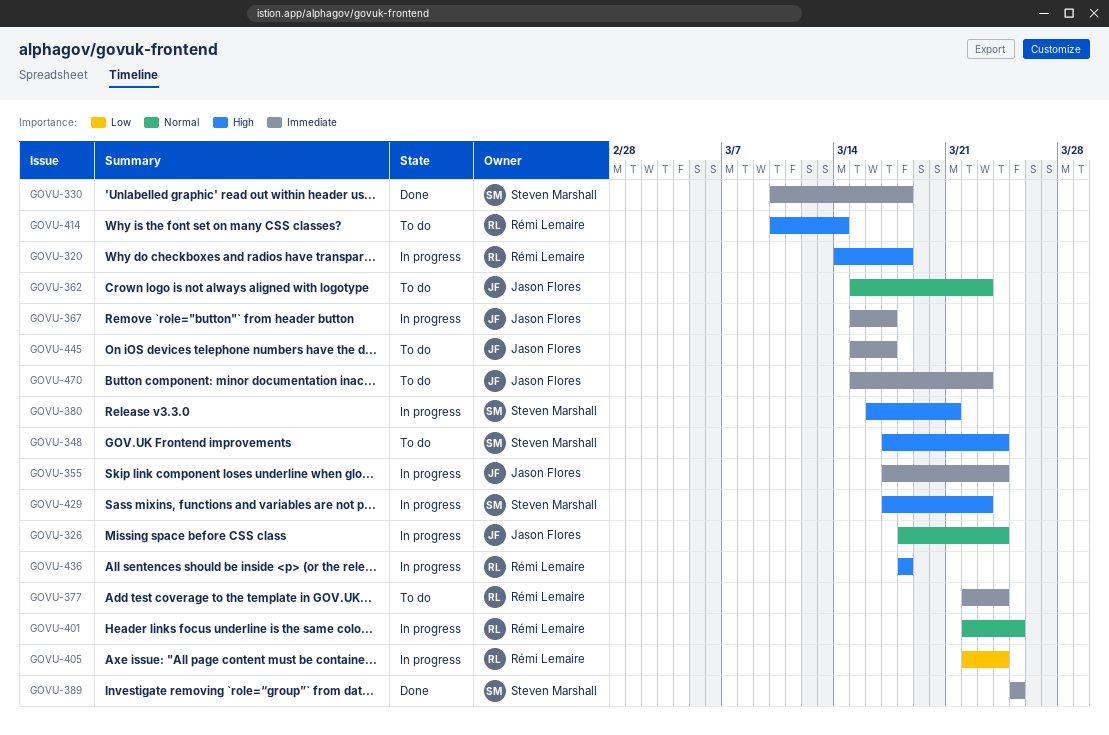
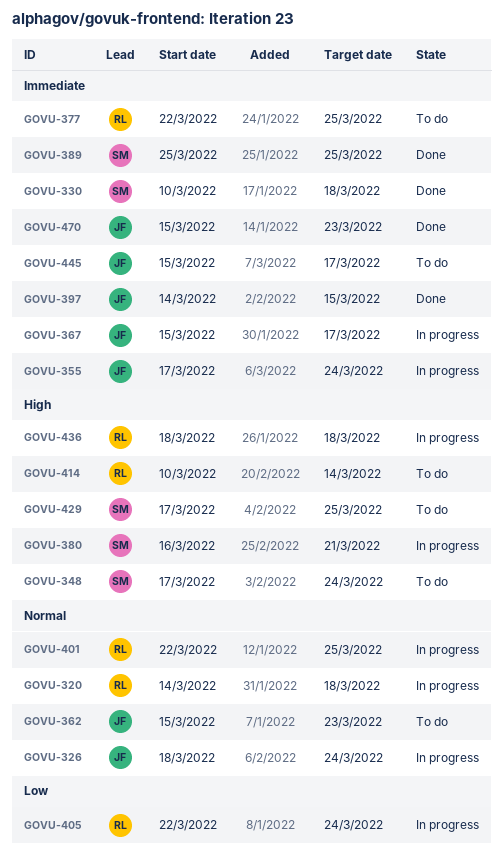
GOVU-320, priority: High -> Normal
GOVU-377, due: Mar 24 -> Mar 25
GOVU-397: none -> present
GOVU-429, status: In progress -> To do
GOVU-429, due: Mar 23 -> Mar 25
GOVU-470, status: To do -> Done

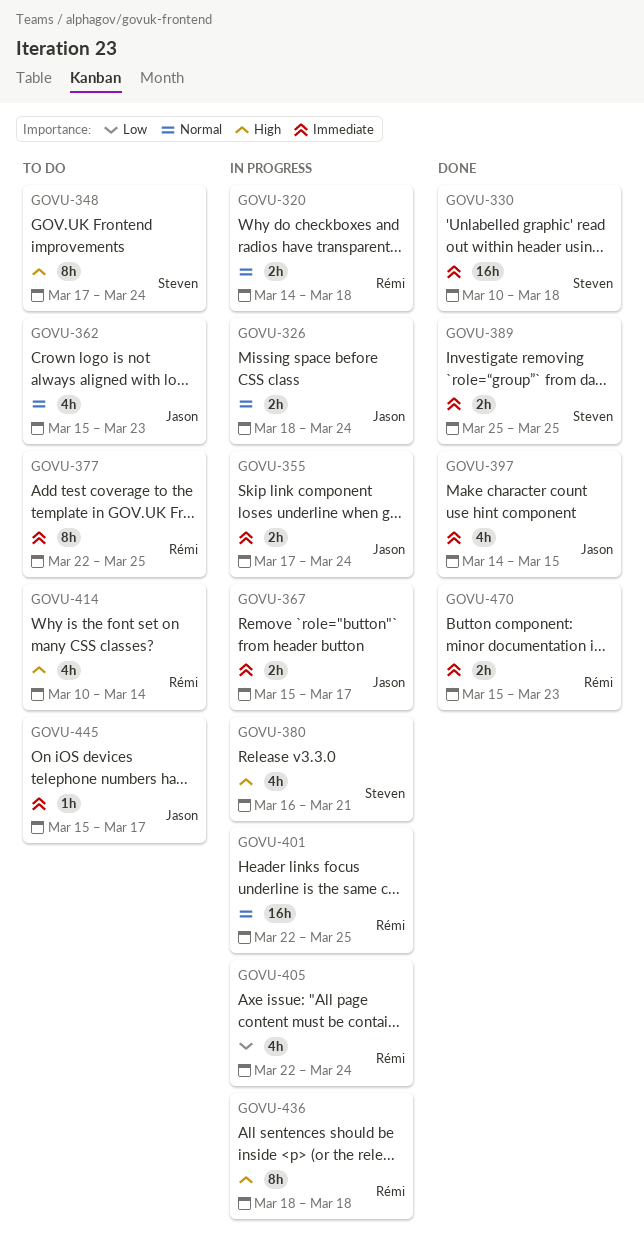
GOVU-429: present -> none
GOVU-470, owner: Jason -> Rémi

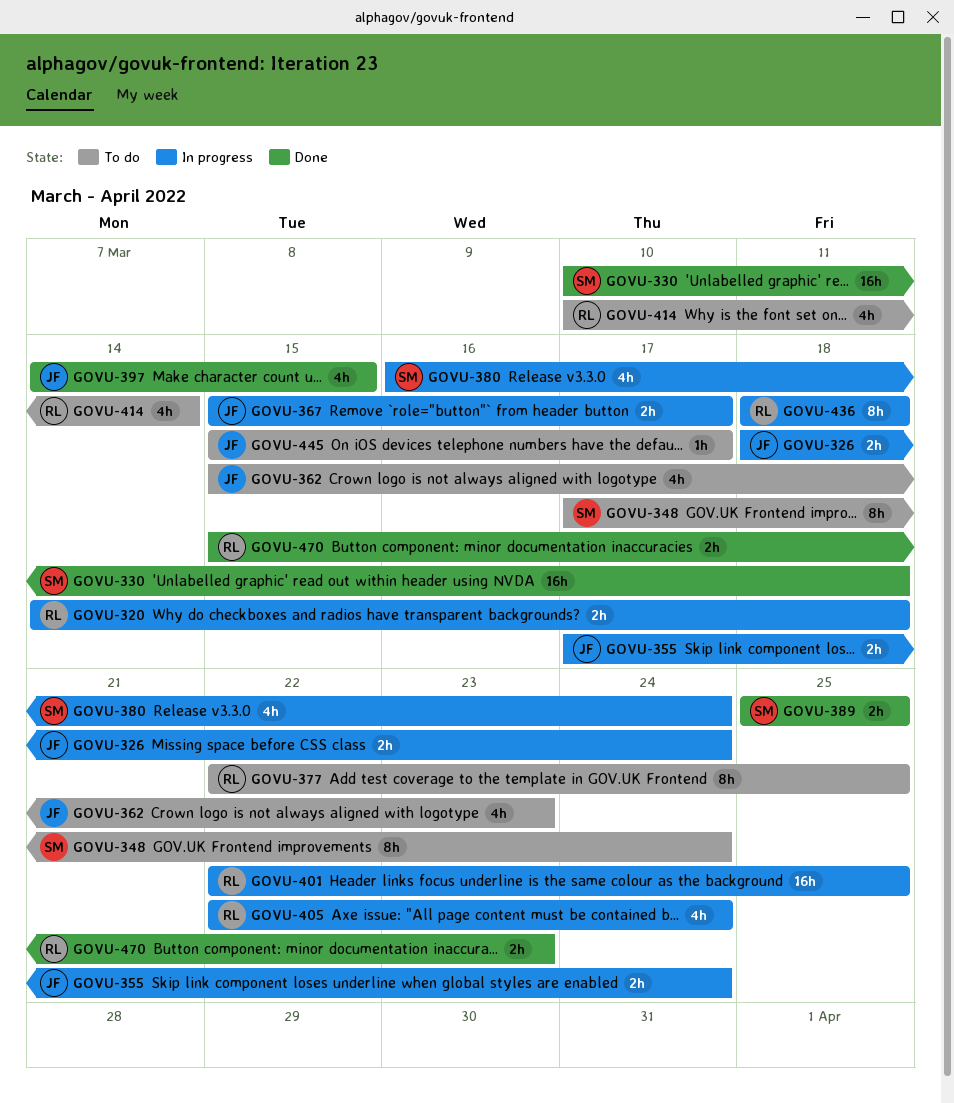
GOVU-380, due: Mar 21 -> Mar 24

